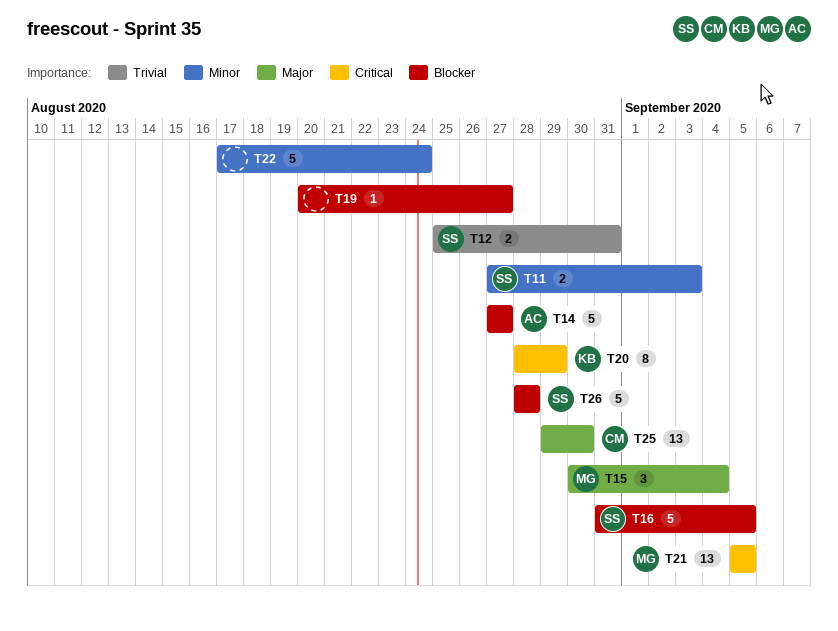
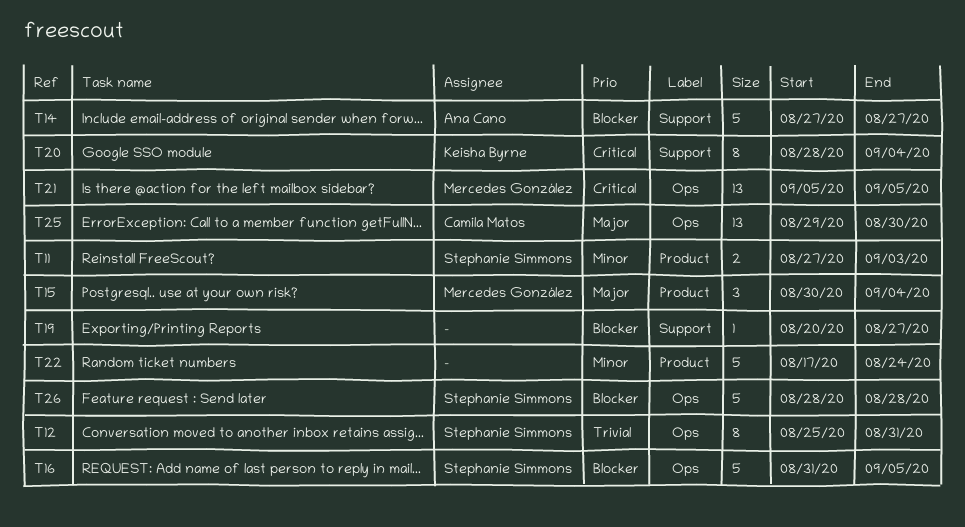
T12, estimate: 2 -> 8
T20, due: Aug 29 -> Sep 4

